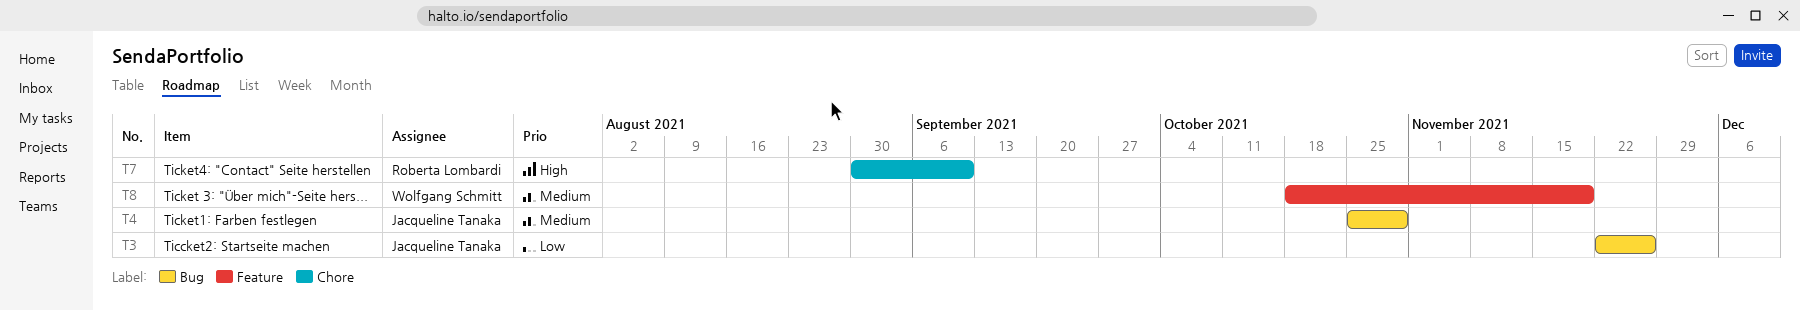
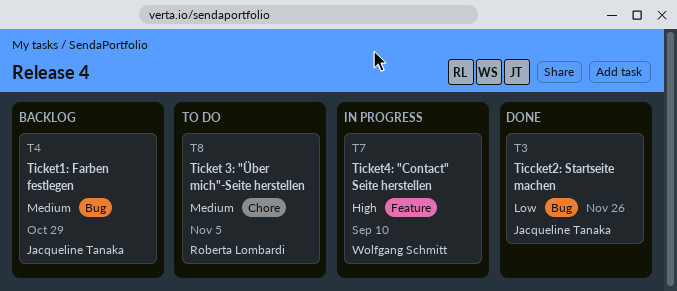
T7, owner: Roberta Lombardi -> Wolfgang Schmitt
T7, label: Chore -> Feature
T8, owner: Wolfgang Schmitt -> Roberta Lombardi
T8, label: Feature -> Chore
T8, due: Nov 19 -> Nov 5

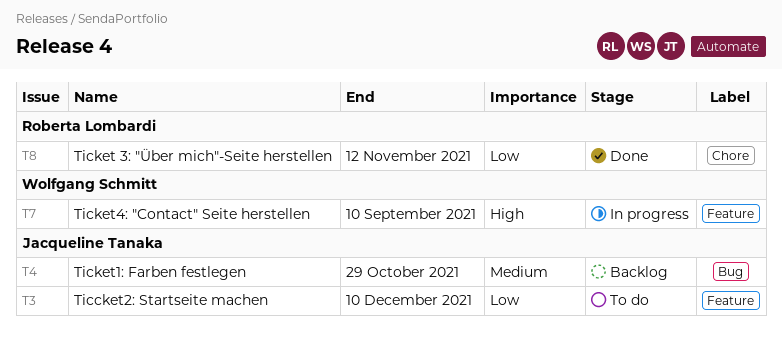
T3, status: Done -> To do
T3, label: Bug -> Feature
T3, due: Nov 26 -> Dec 10
T8, status: To do -> Done
T8, priority: Medium -> Low
T8, due: Nov 5 -> Nov 12

